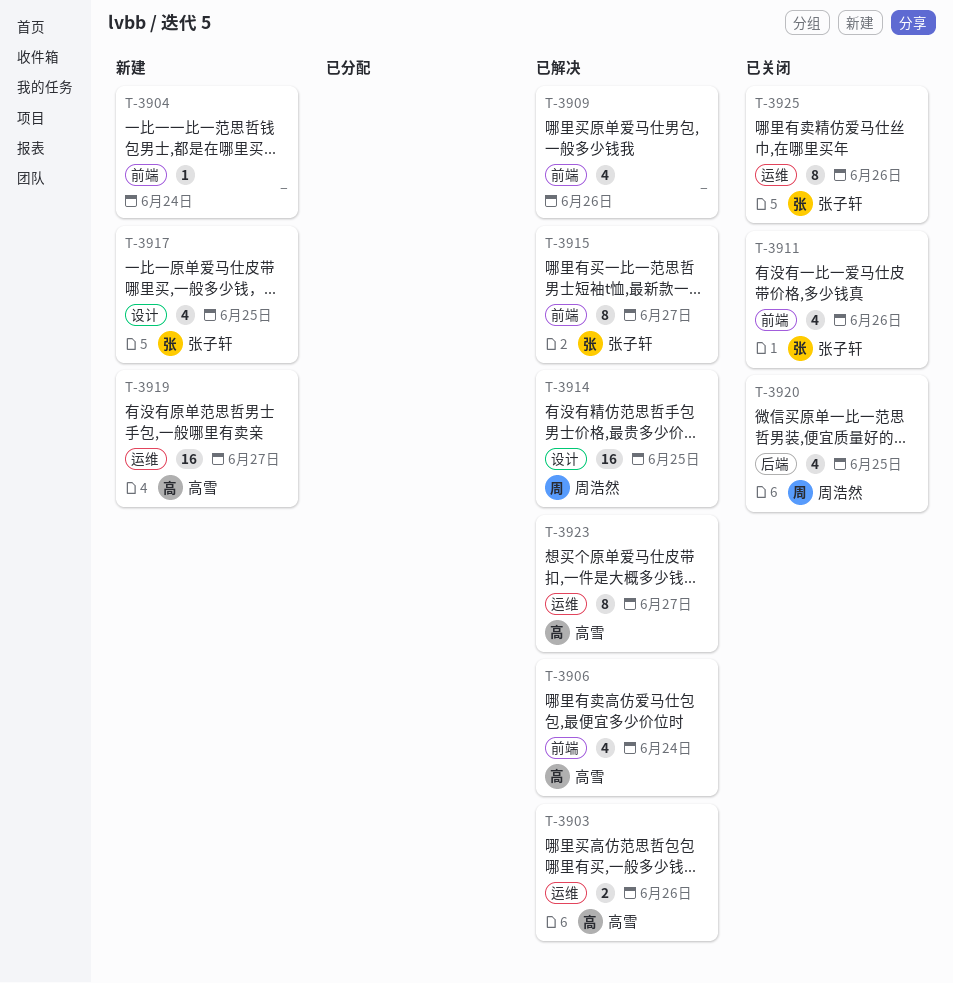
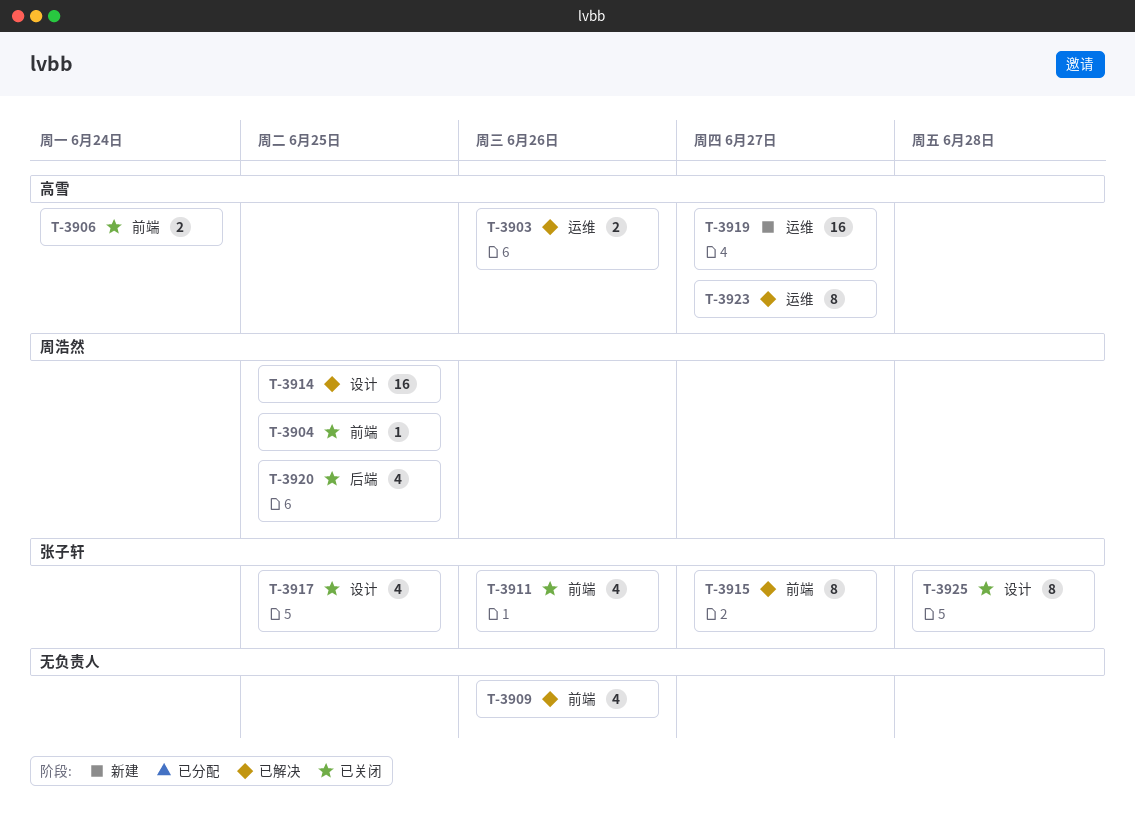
T-3904, status: 新建 -> 已关闭
T-3904, owner: none -> 周浩然
T-3904, due: Jun 24 -> Jun 25
T-3906, status: 已解决 -> 已关闭
T-3906, estimate: 4 -> 2
T-3917, status: 新建 -> 已关闭
T-3925, label: 运维 -> 设计
T-3925, due: Jun 26 -> Jun 28

